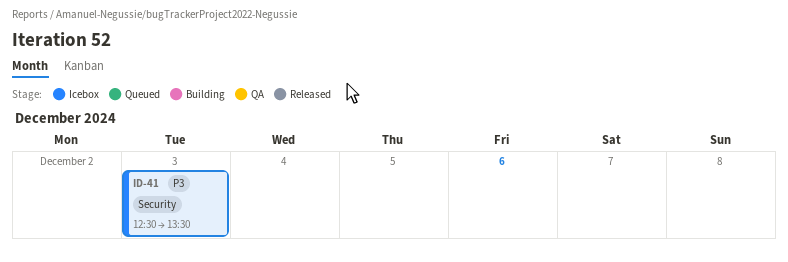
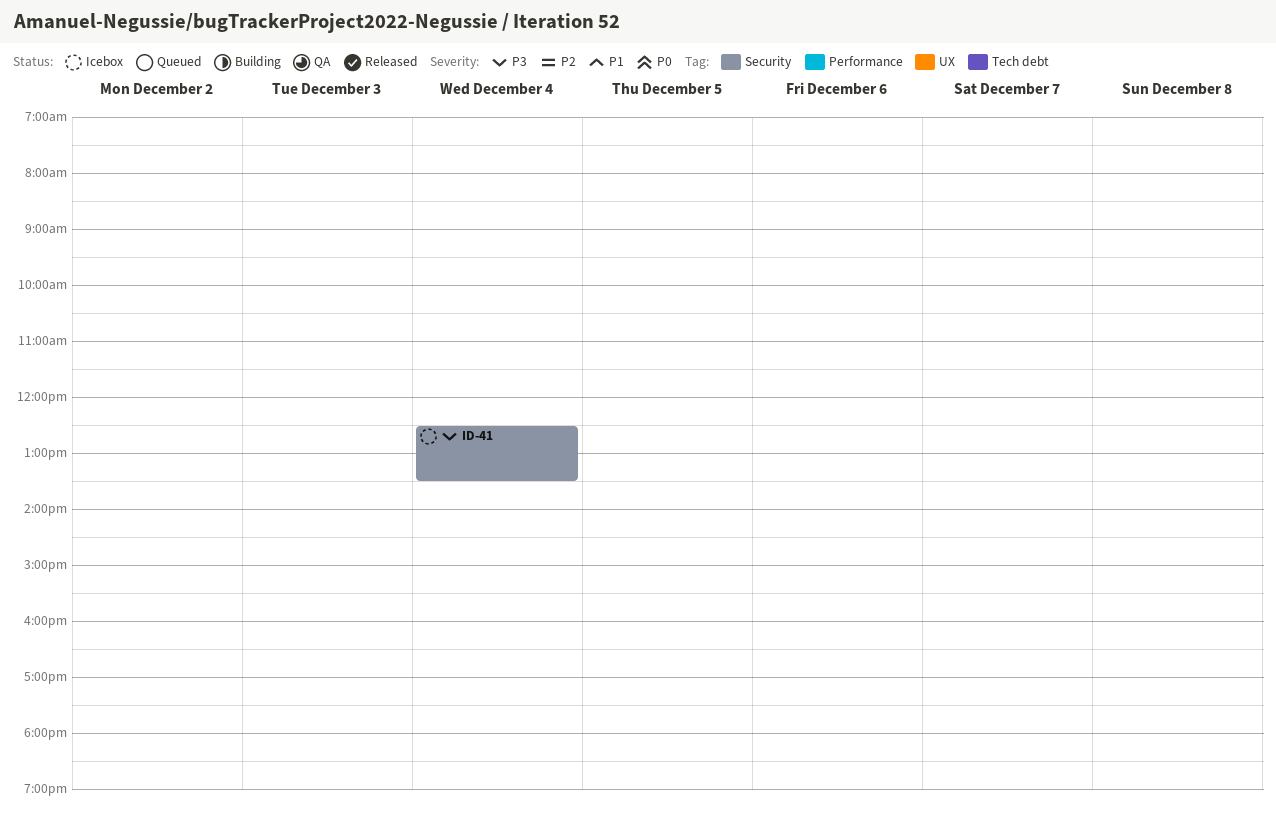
ID-41, day: Dec 3 -> Dec 4

